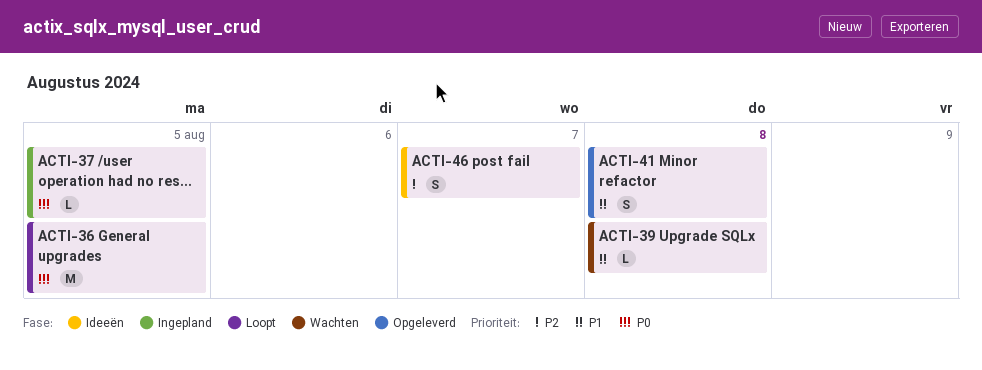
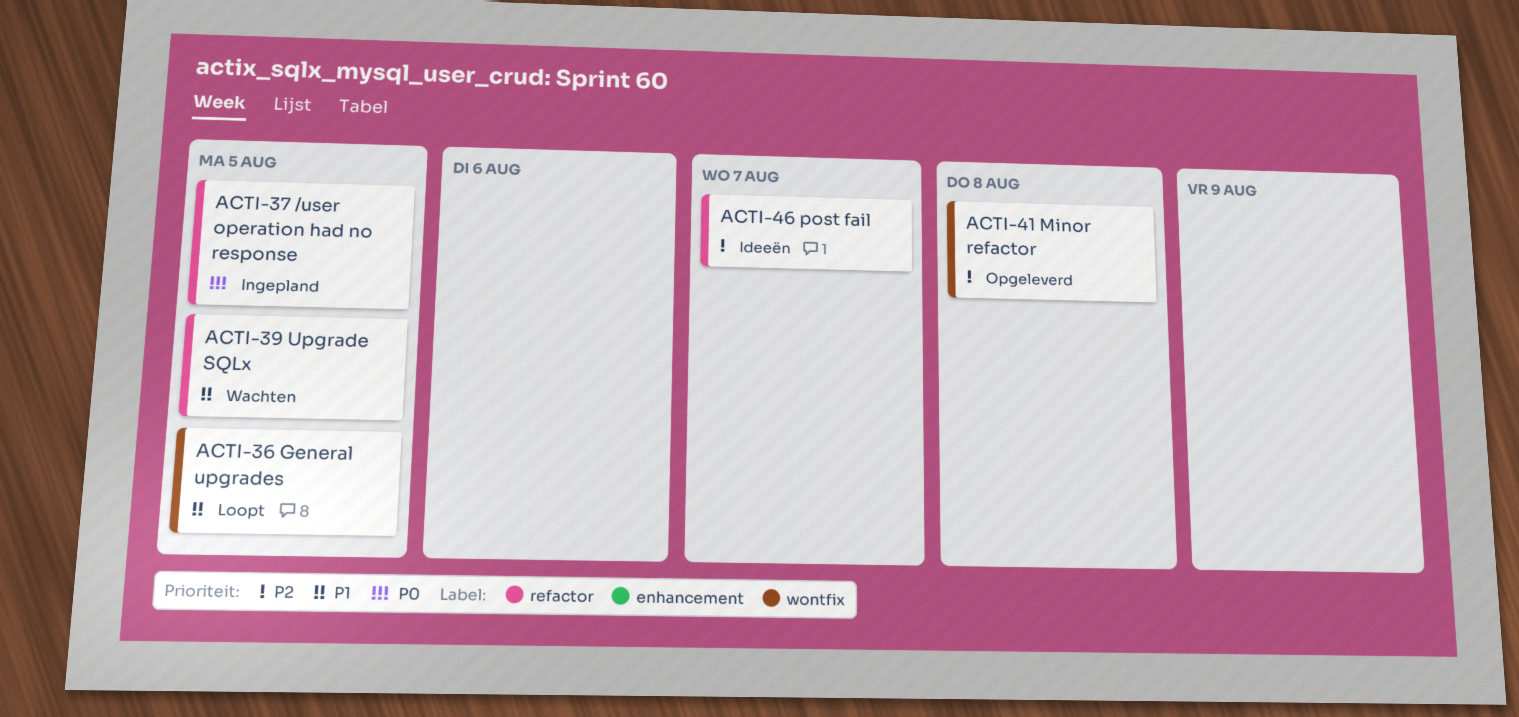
ACTI-36, priority: P0 -> P1
ACTI-39, due: Aug 8 -> Aug 5
ACTI-41, priority: P1 -> P2

